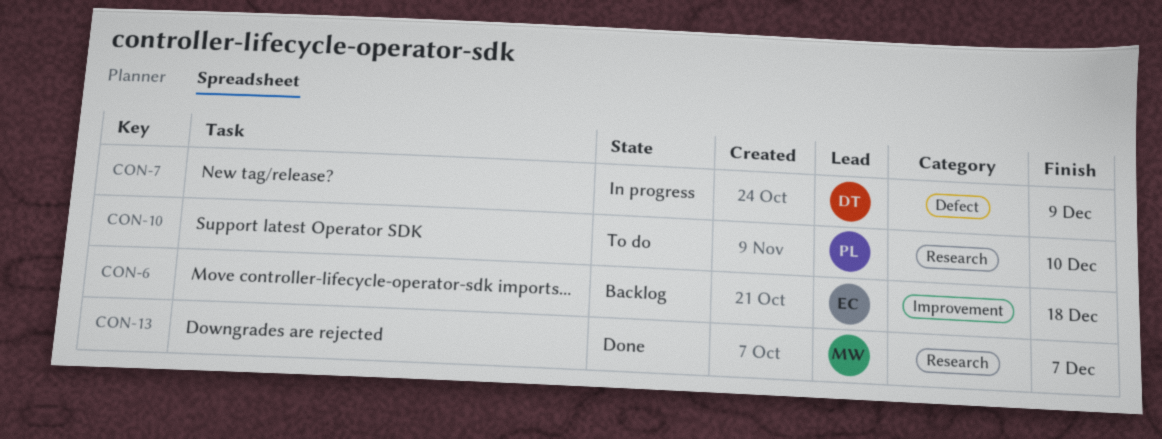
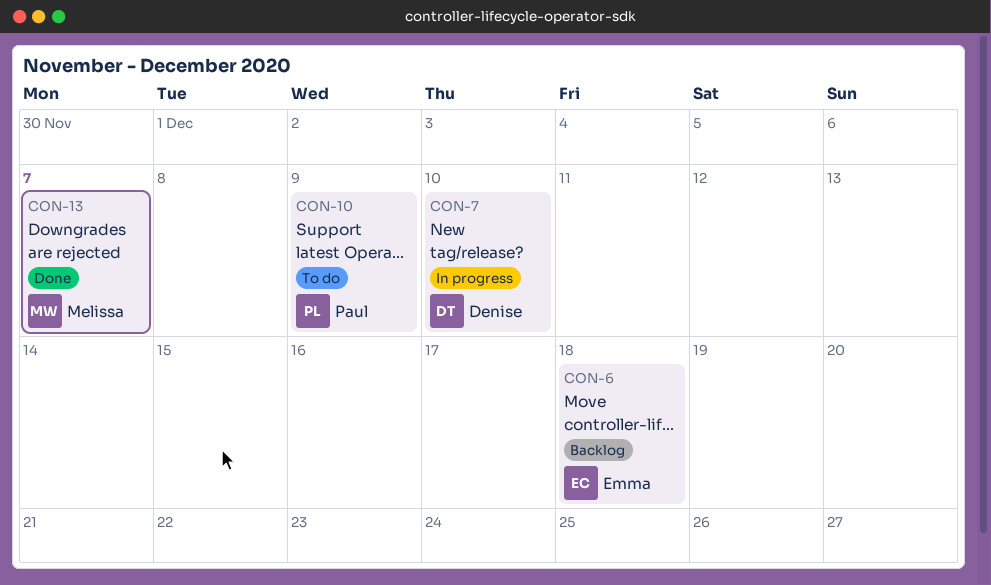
CON-7, due: Dec 9 -> Dec 10
CON-10, due: Dec 10 -> Dec 9

